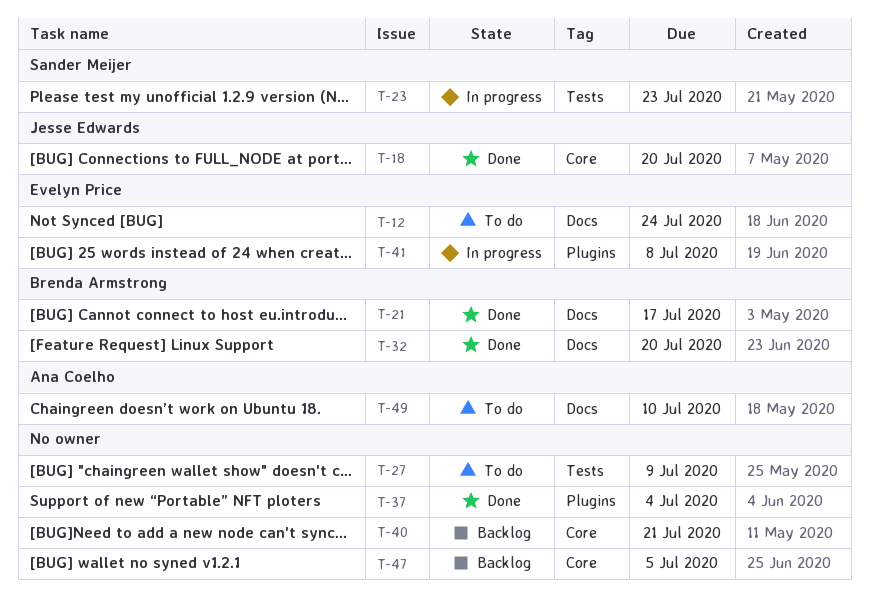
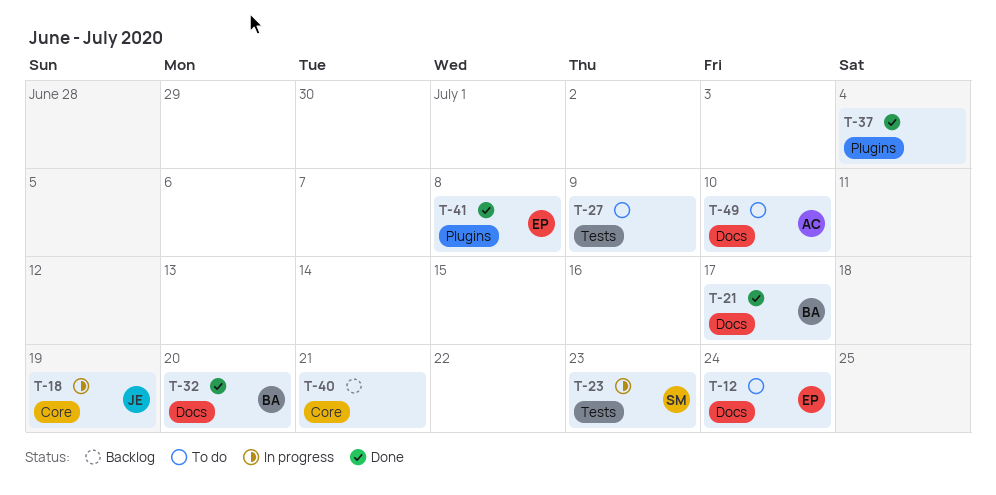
T-18, status: Done -> In progress
T-18, due: Jul 20 -> Jul 19
T-41, status: In progress -> Done
T-47: present -> none

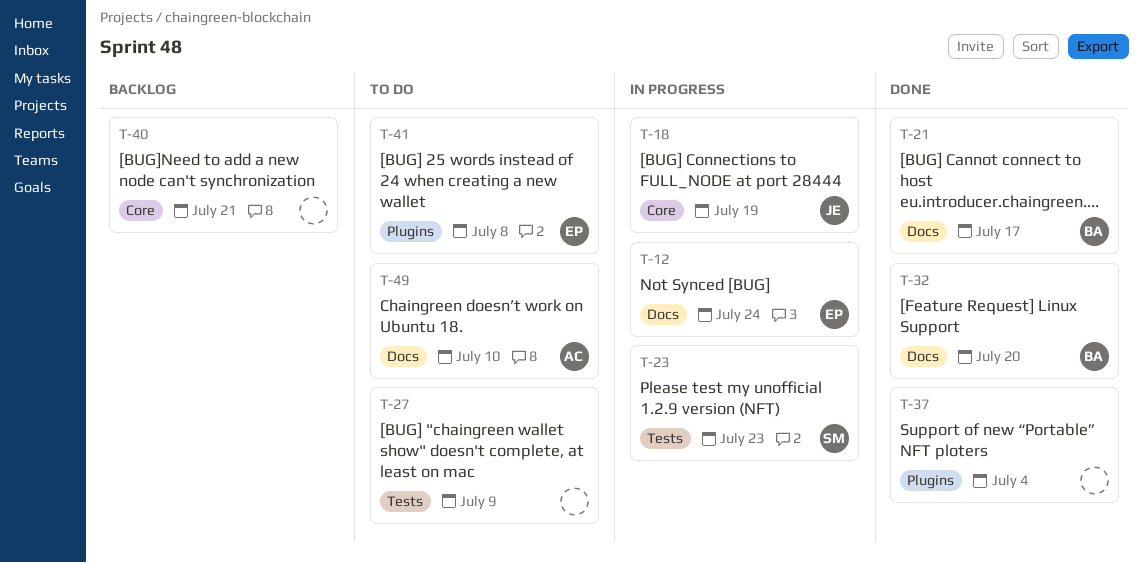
T-12, status: To do -> In progress
T-41, status: Done -> To do

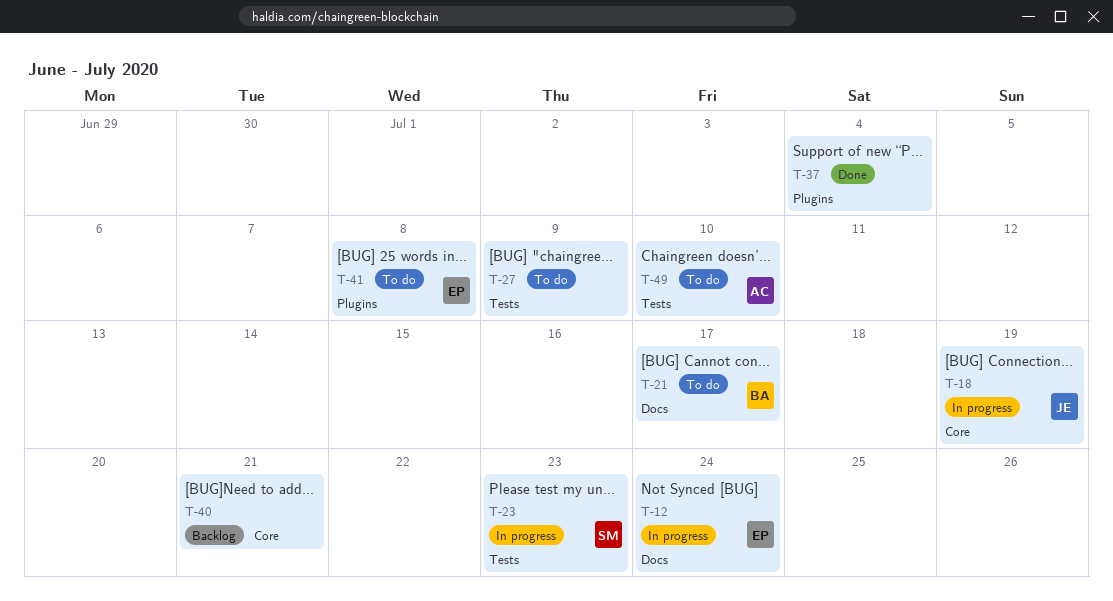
T-21, status: Done -> To do
T-32: present -> none
T-49, label: Docs -> Tests

